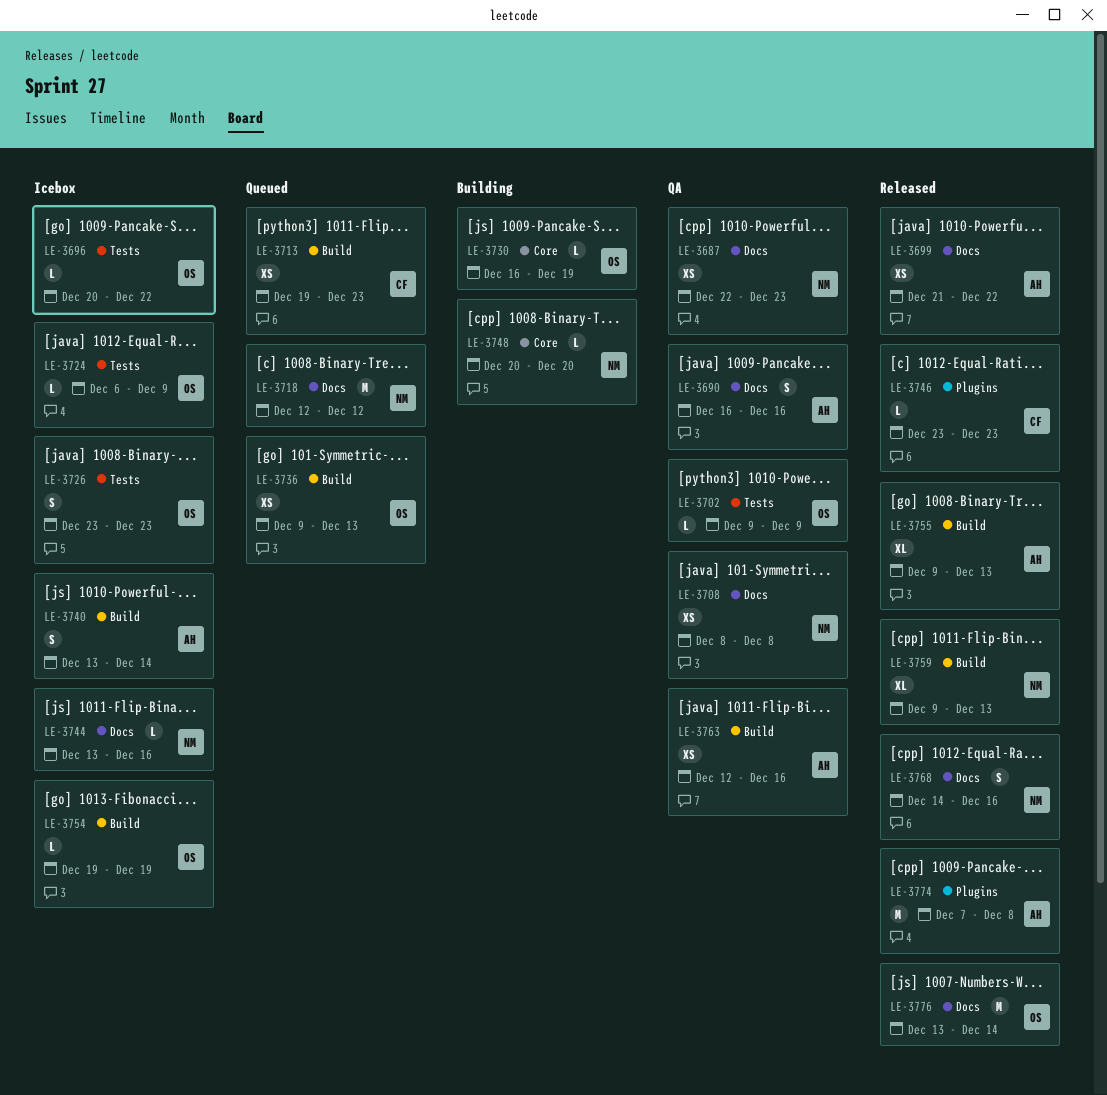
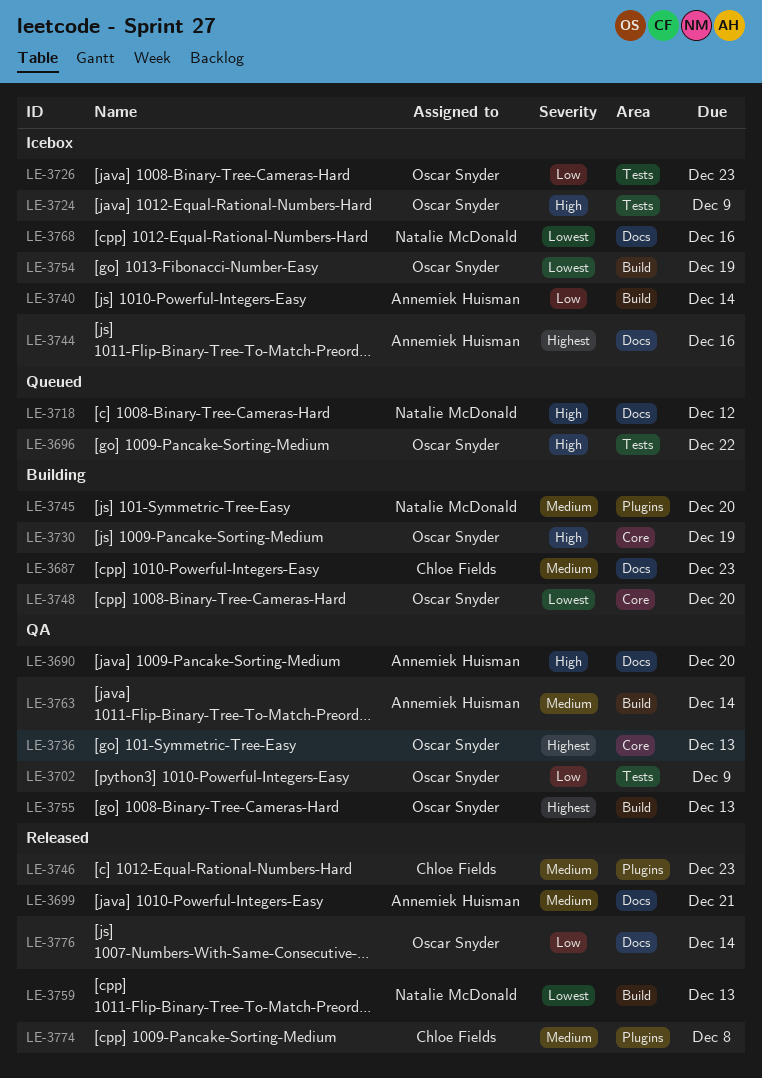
LE-3687, status: QA -> Building
LE-3687, owner: Natalie McDonald -> Chloe Fields
LE-3690, due: Dec 16 -> Dec 20
LE-3696, status: Icebox -> Queued
LE-3699, due: Dec 22 -> Dec 21
LE-3708: present -> none
LE-3713: present -> none
LE-3736, status: Queued -> QA
LE-3736, label: Build -> Core
LE-3744, owner: Natalie McDonald -> Annemiek Huisman
LE-3745: none -> present
LE-3748, owner: Natalie McDonald -> Oscar Snyder
LE-3755, status: Released -> QA
LE-3755, owner: Annemiek Huisman -> Oscar Snyder
LE-3763, due: Dec 16 -> Dec 14
LE-3768, status: Released -> Icebox
LE-3774, owner: Annemiek Huisman -> Chloe Fields

